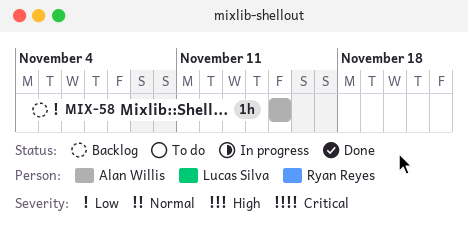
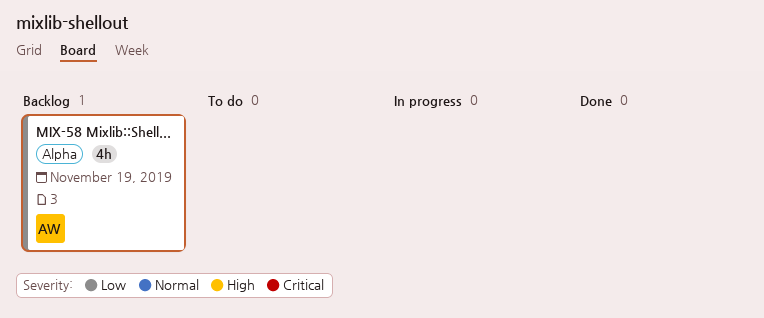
MIX-58, estimate: 1h -> 4h
MIX-58, due: Nov 15 -> Nov 19

